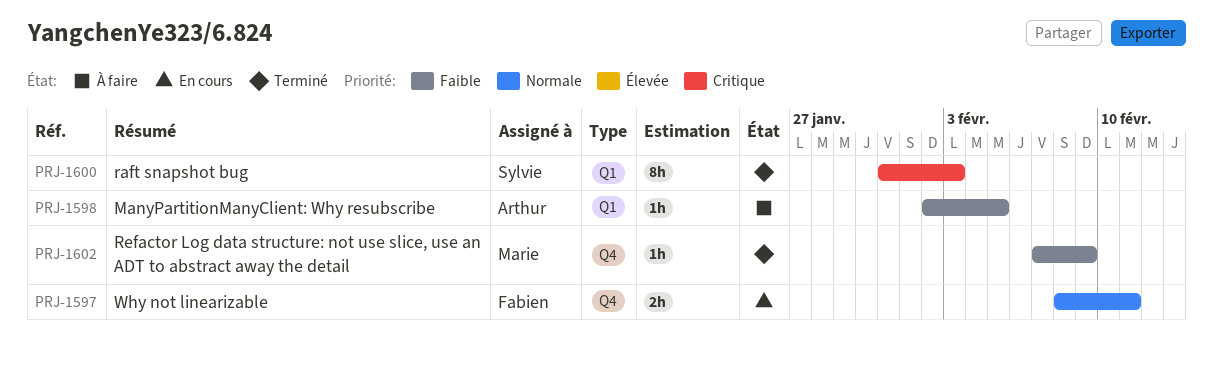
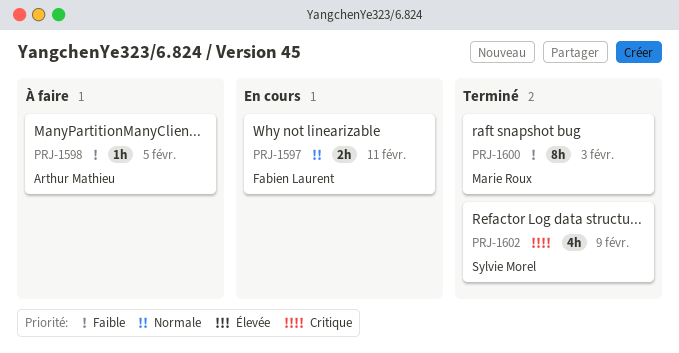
PRJ-1600, owner: Sylvie Morel -> Marie Roux
PRJ-1600, priority: Critique -> Faible
PRJ-1602, owner: Marie Roux -> Sylvie Morel
PRJ-1602, priority: Faible -> Critique
PRJ-1602, estimate: 1h -> 4h

